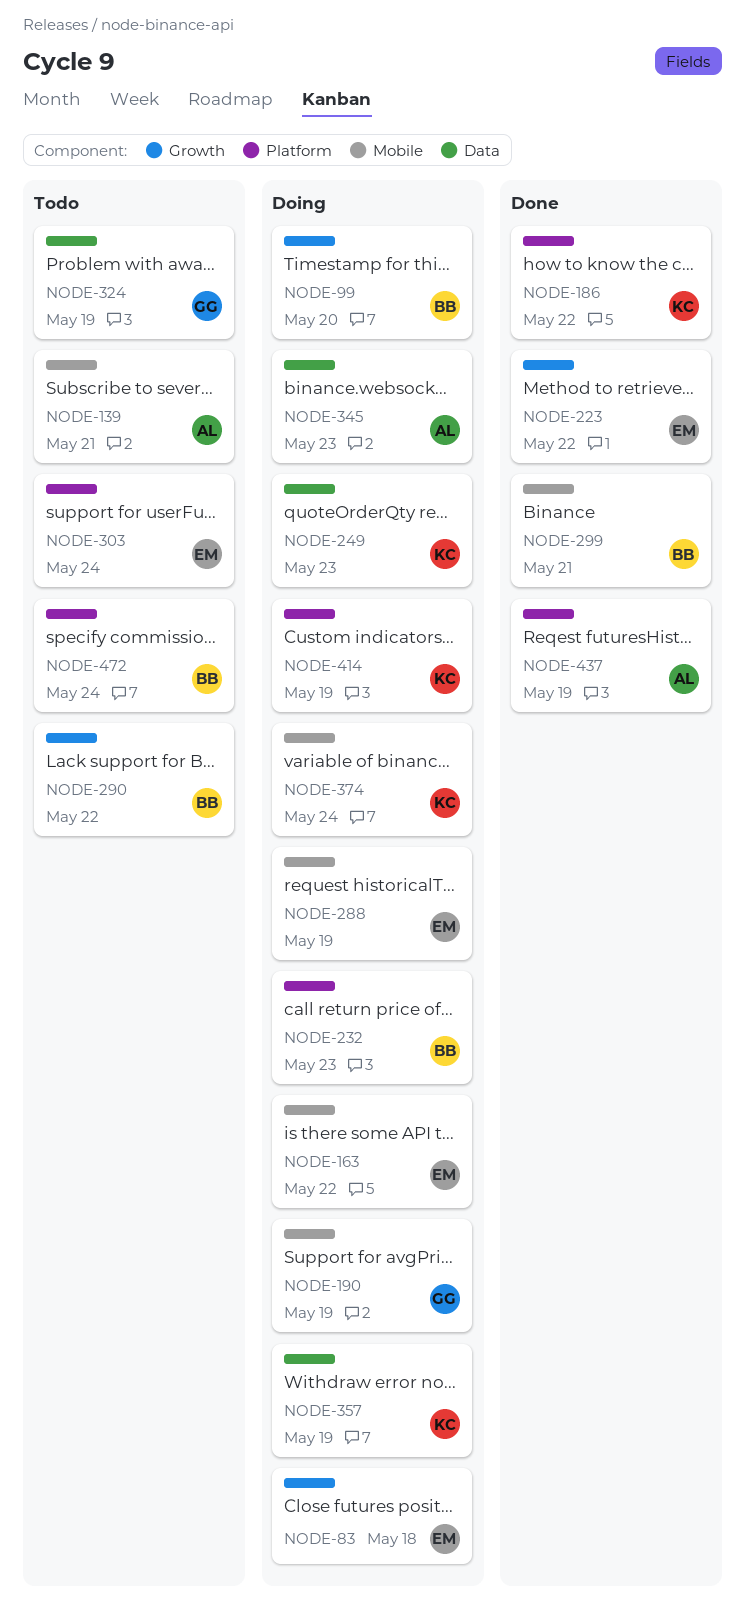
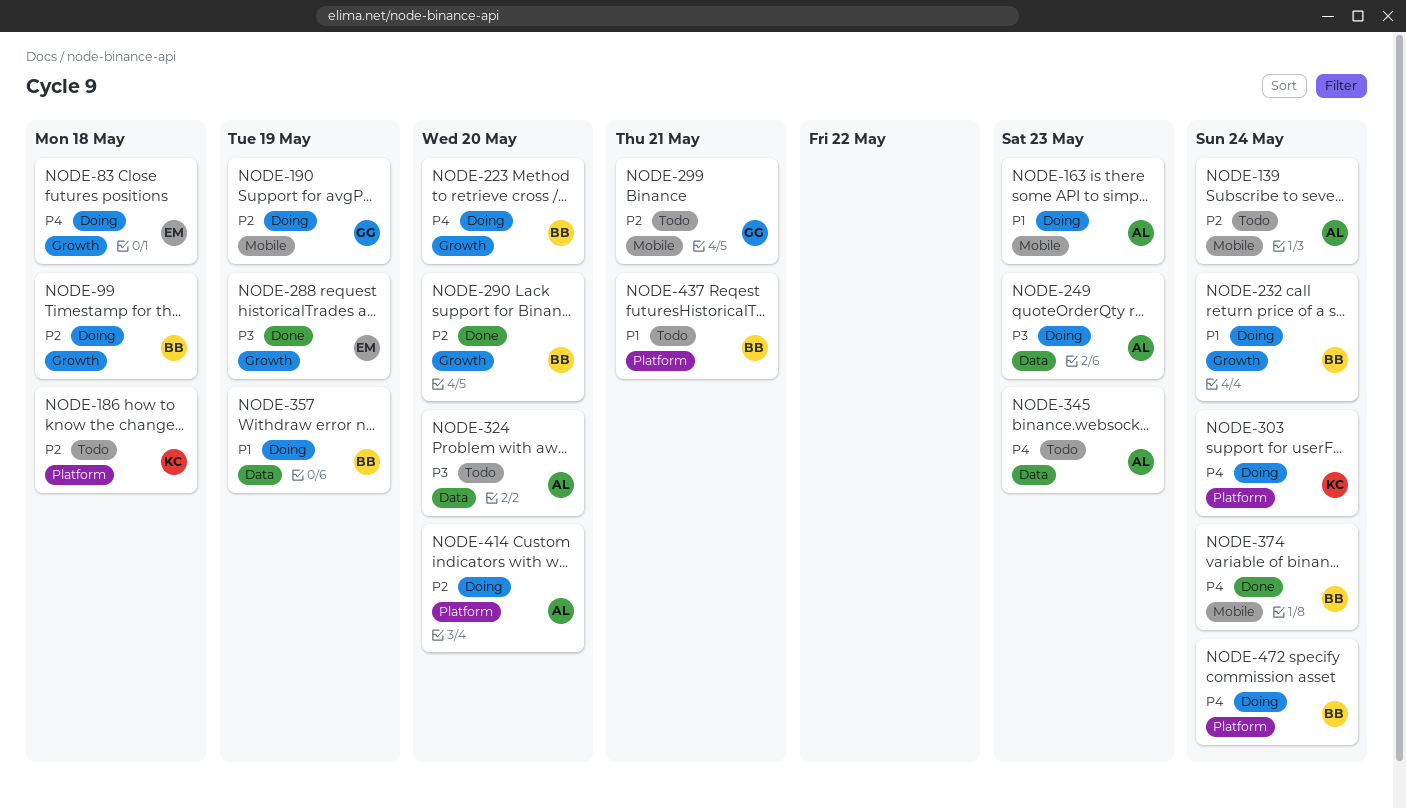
NODE-99, due: May 20 -> May 18
NODE-139, due: May 21 -> May 24
NODE-163, owner: EM -> AL
NODE-163, due: May 22 -> May 23
NODE-186, status: Done -> Todo
NODE-186, due: May 22 -> May 18
NODE-223, status: Done -> Doing
NODE-223, owner: EM -> BB
NODE-223, due: May 22 -> May 20
NODE-232, label: Platform -> Growth
NODE-232, due: May 23 -> May 24
NODE-249, owner: KC -> AL
NODE-288, status: Doing -> Done
NODE-288, label: Mobile -> Growth
NODE-290, status: Todo -> Done
NODE-290, due: May 22 -> May 20
NODE-299, status: Done -> Todo
NODE-299, owner: BB -> GG
NODE-303, status: Todo -> Doing
NODE-303, owner: EM -> KC
NODE-324, owner: GG -> AL
NODE-324, due: May 19 -> May 20
NODE-345, status: Doing -> Todo
NODE-357, owner: KC -> BB
NODE-374, status: Doing -> Done
NODE-374, owner: KC -> BB
NODE-414, owner: KC -> AL
NODE-414, due: May 19 -> May 20
NODE-437, status: Done -> Todo
NODE-437, owner: AL -> BB
NODE-437, due: May 19 -> May 21
NODE-472, status: Todo -> Doing

